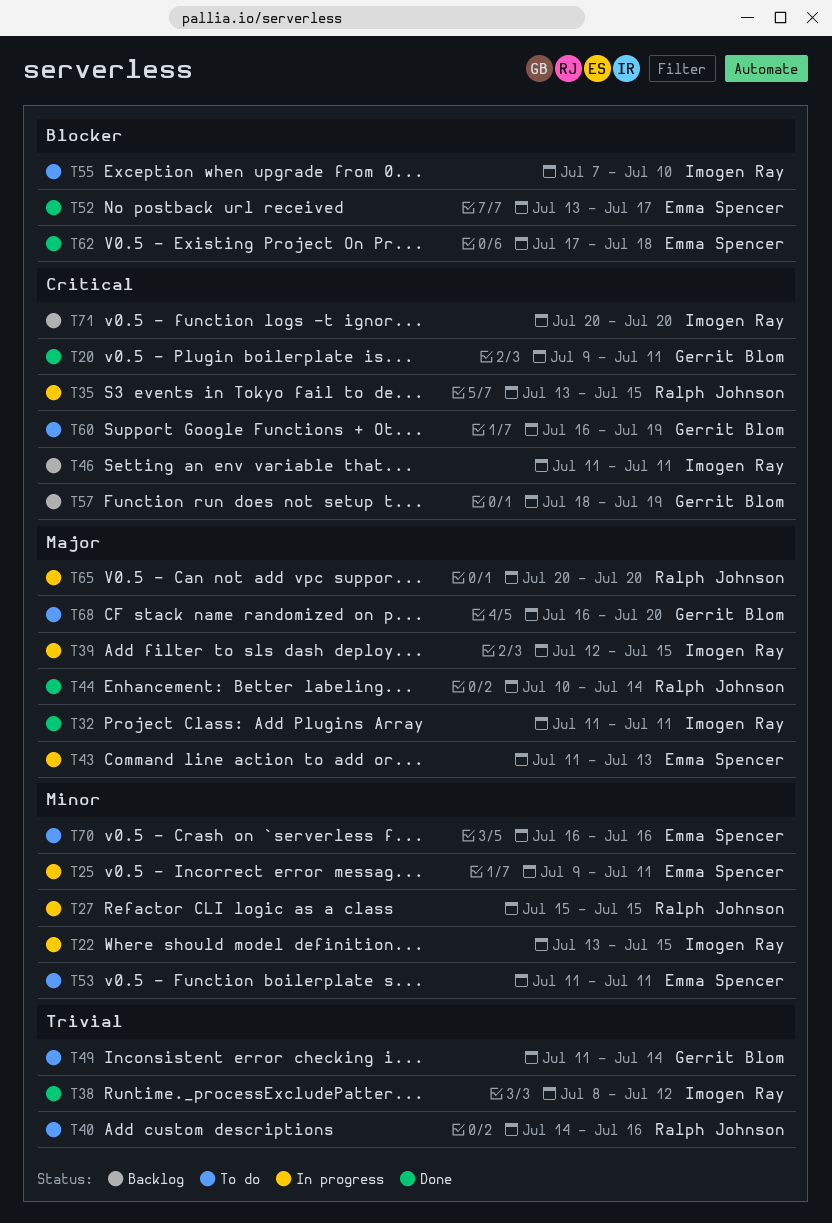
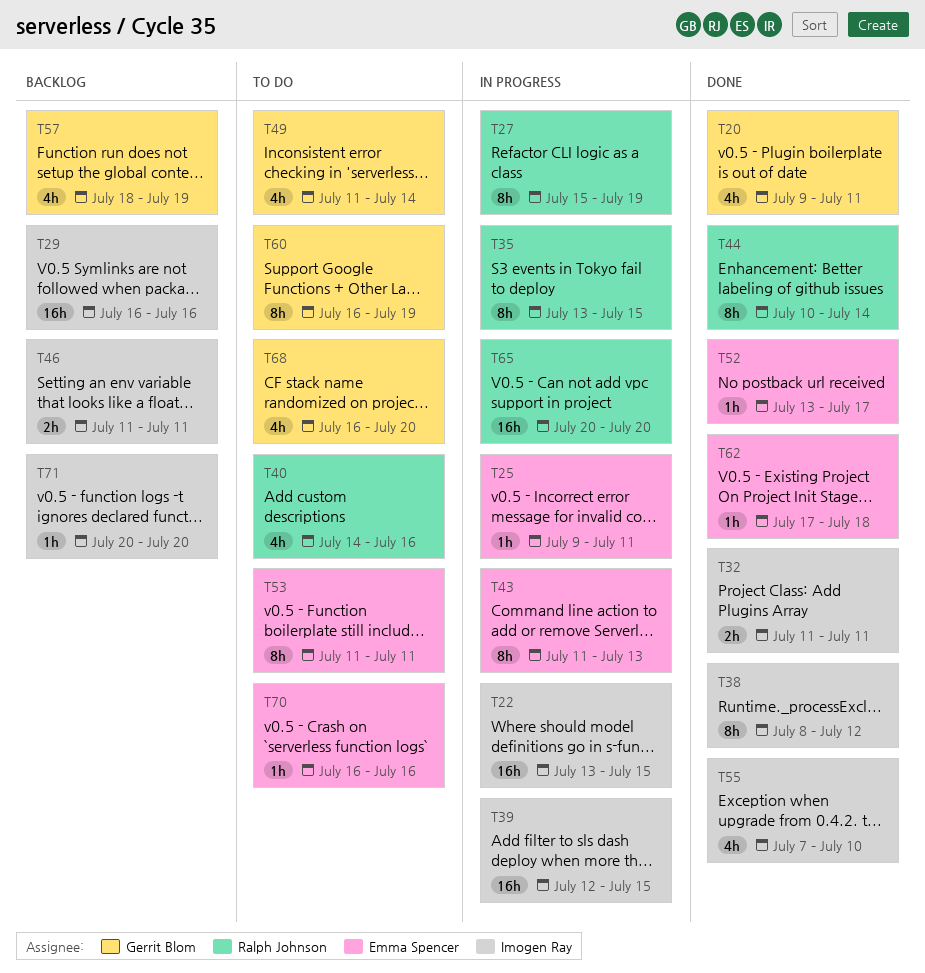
T27, due: Jul 15 -> Jul 19
T29: none -> present
T55, status: To do -> Done

